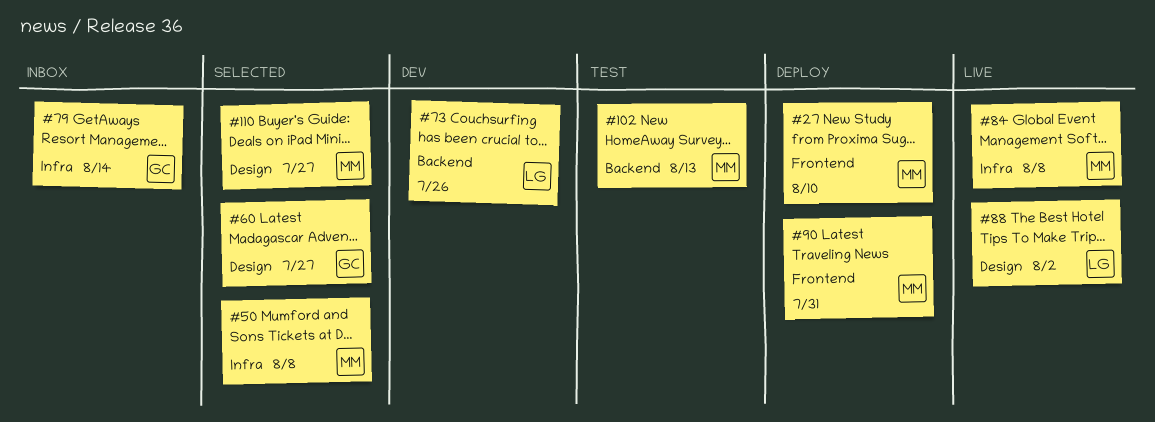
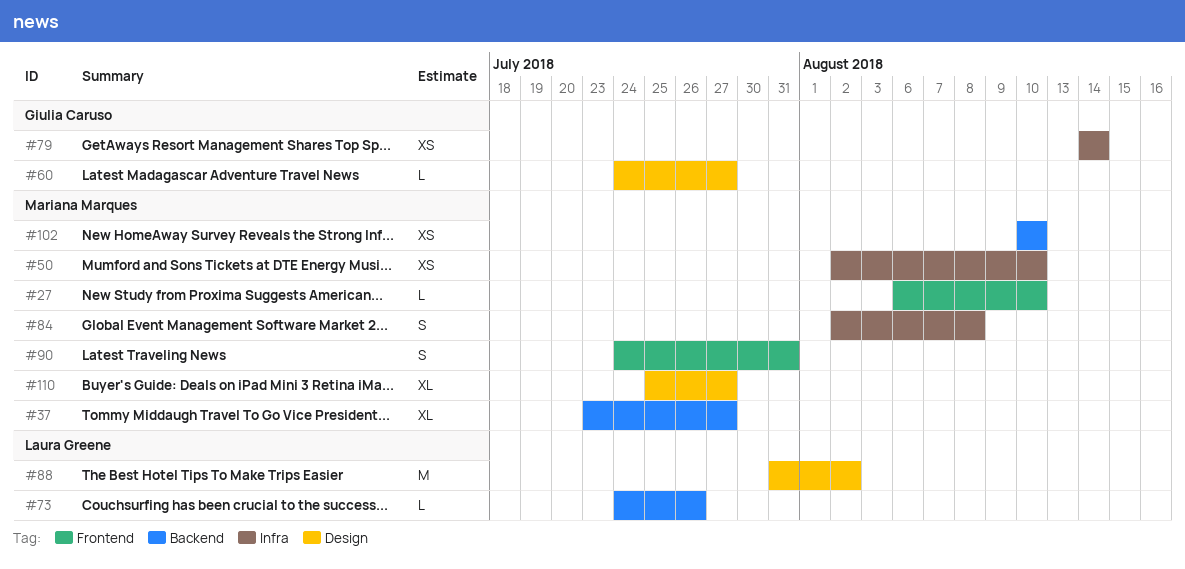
#37: none -> present
#50, due: Aug 8 -> Aug 10
#102, due: Aug 13 -> Aug 10

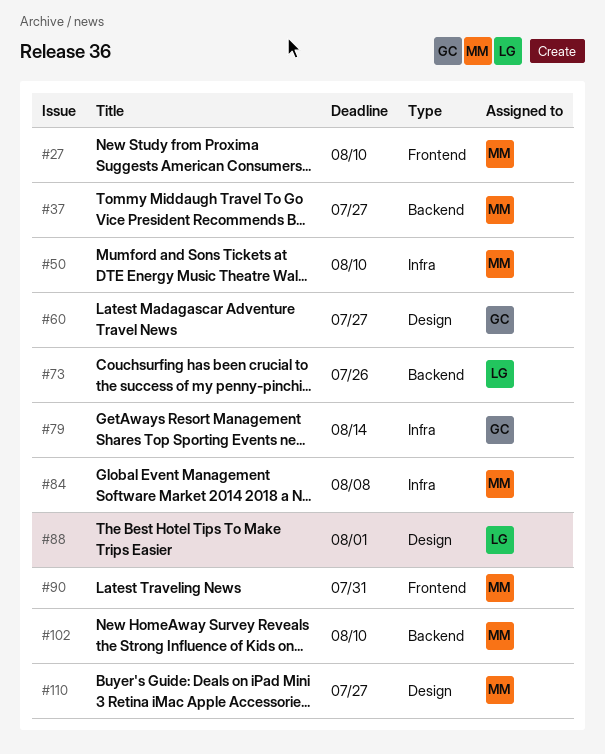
#88, due: Aug 2 -> Aug 1

